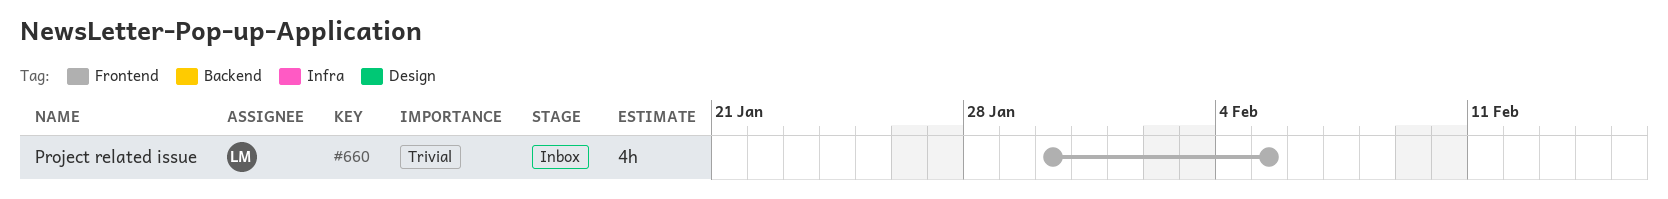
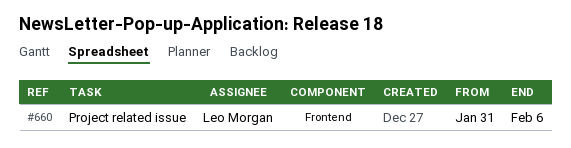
#660, start: Jan 30 -> Jan 31
#660, due: Feb 5 -> Feb 6

